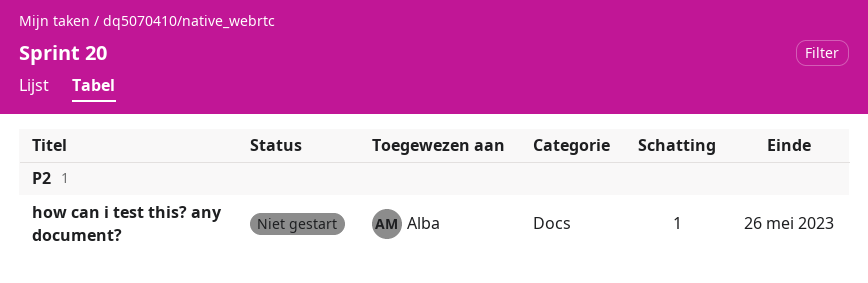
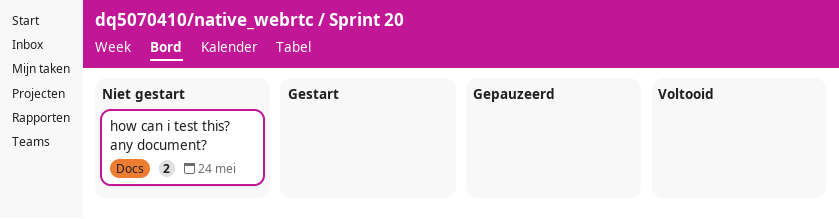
how can i test this? any document?, estimate: 1 -> 2
how can i test this? any document?, due: May 26 -> May 24

